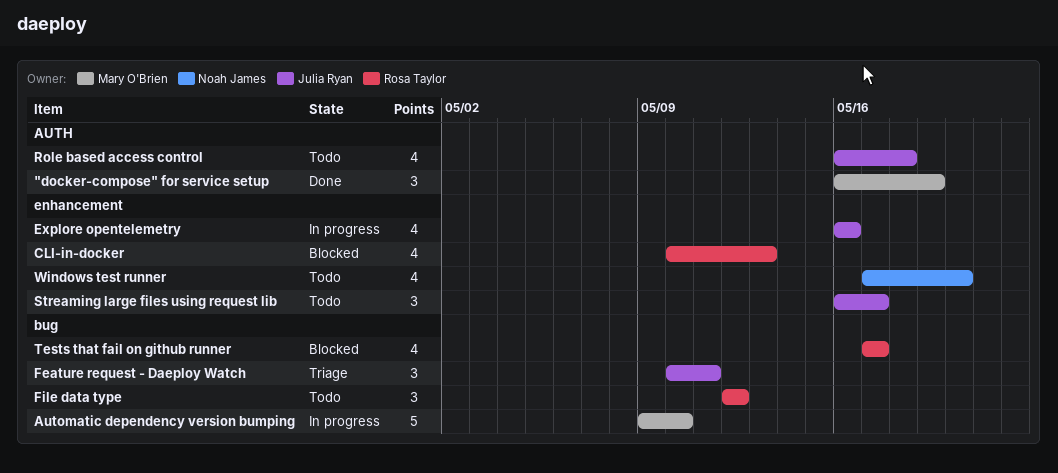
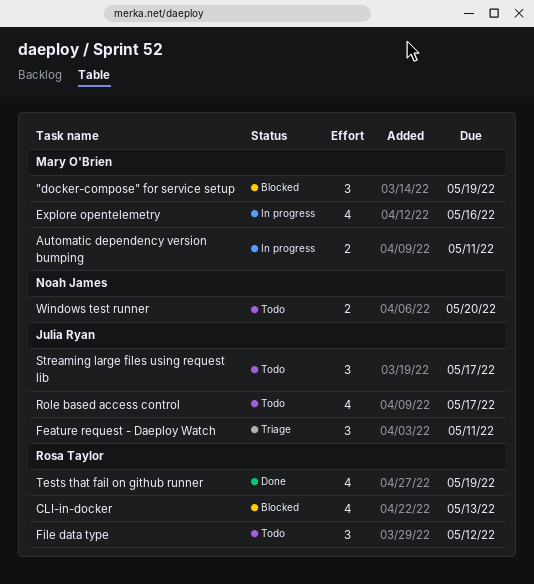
"docker-compose" for service setup, status: Done -> Blocked
Automatic dependency version bumping, estimate: 5 -> 2
Automatic dependency version bumping, due: May 10 -> May 11
Explore opentelemetry, owner: Julia Ryan -> Mary O'Brien
Role based access control, due: May 18 -> May 17
Tests that fail on github runner, status: Blocked -> Done
Tests that fail on github runner, due: May 17 -> May 19
Windows test runner, estimate: 4 -> 2

